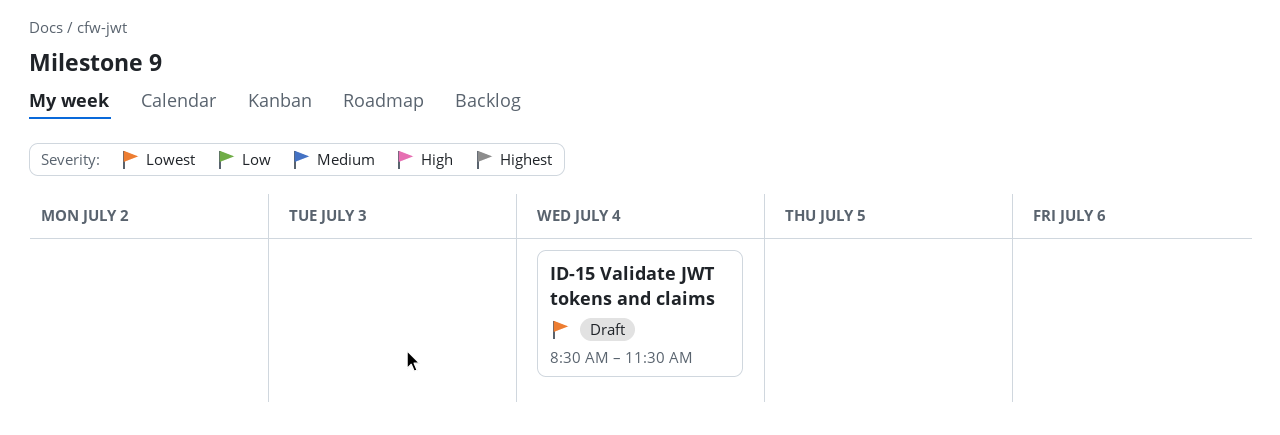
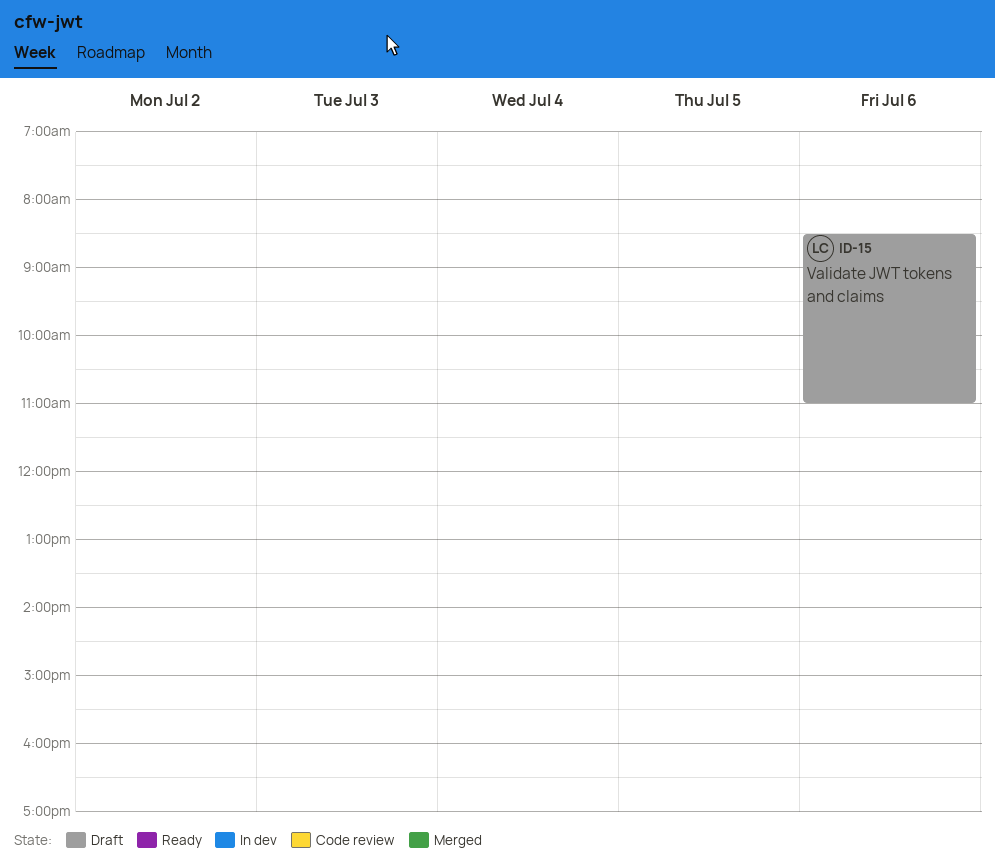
ID-15, day: Jul 4 -> Jul 6
ID-15, ends: 11:30 -> 11:00

